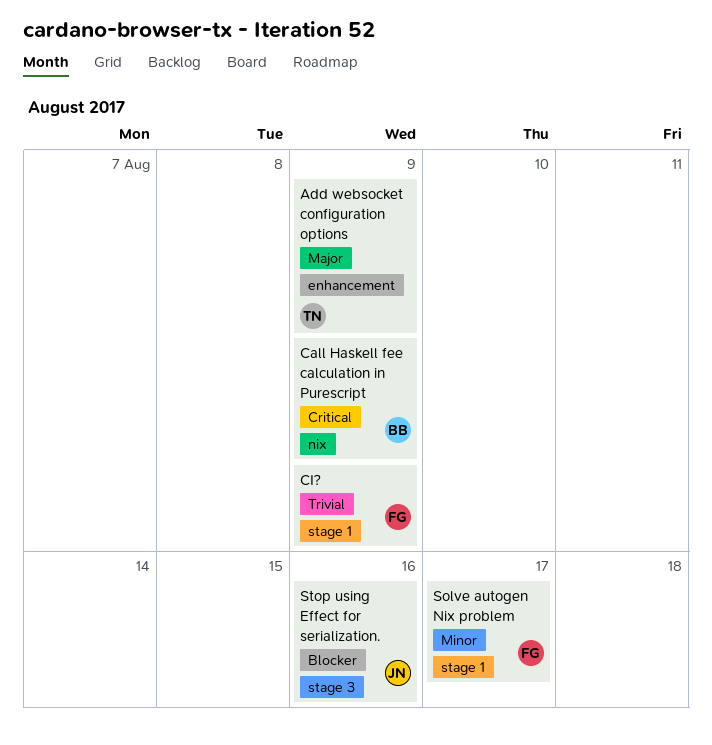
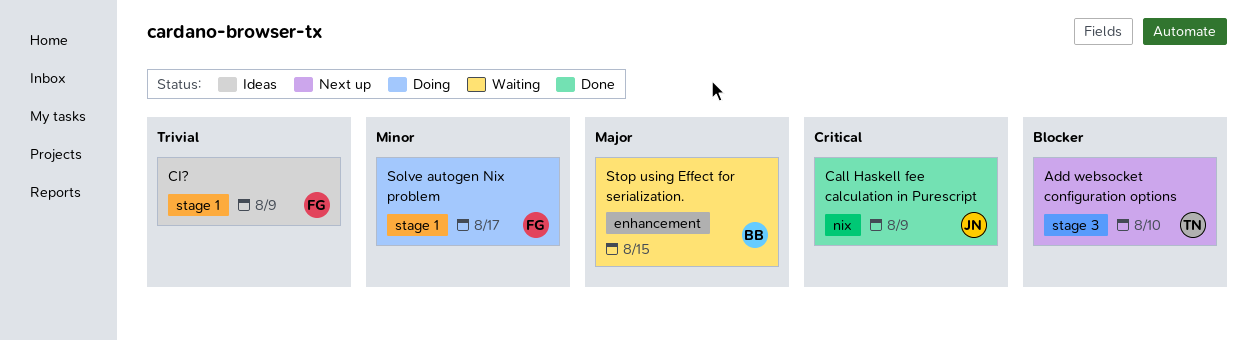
Add websocket configuration options, priority: Major -> Blocker
Add websocket configuration options, label: enhancement -> stage 3
Add websocket configuration options, due: Aug 9 -> Aug 10
Call Haskell fee calculation in Purescript, owner: BB -> JN
Stop using Effect for serialization., owner: JN -> BB
Stop using Effect for serialization., priority: Blocker -> Major
Stop using Effect for serialization., label: stage 3 -> enhancement
Stop using Effect for serialization., due: Aug 16 -> Aug 15

